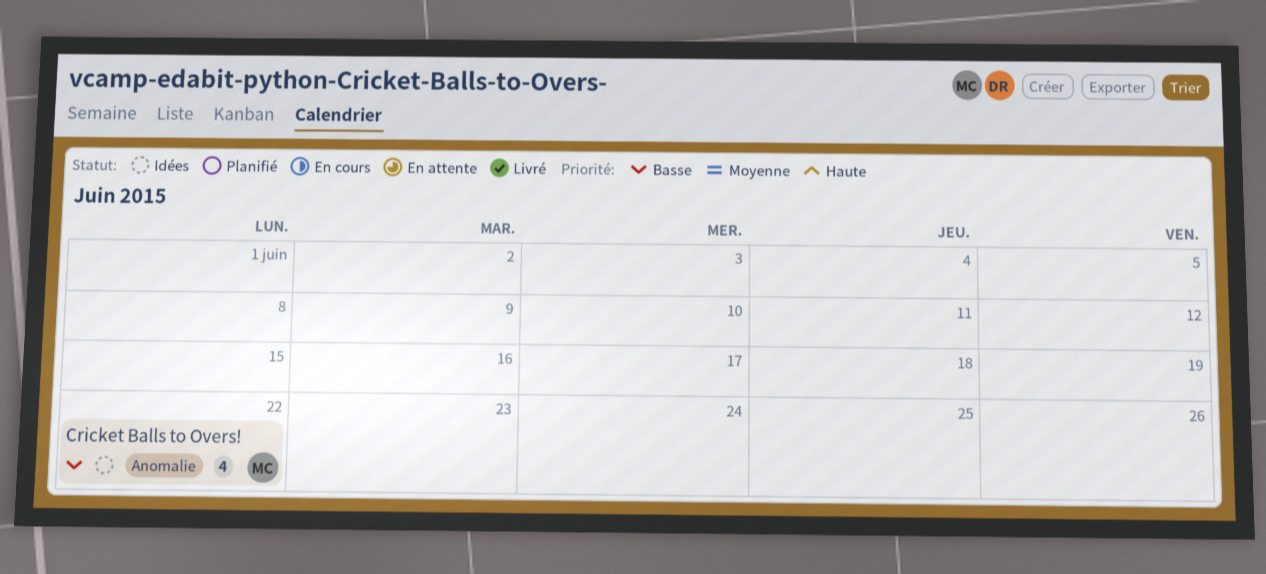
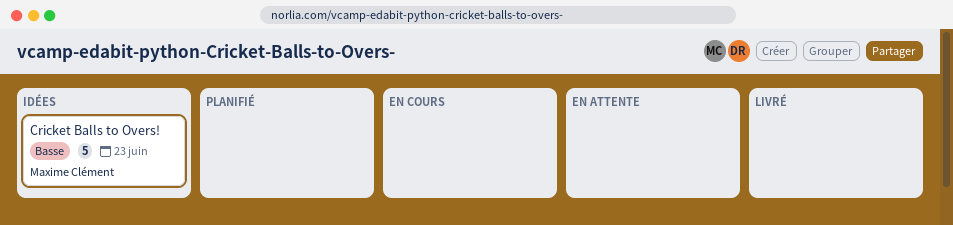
Cricket Balls to Overs!, estimate: 4 -> 5
Cricket Balls to Overs!, due: Jun 22 -> Jun 23

